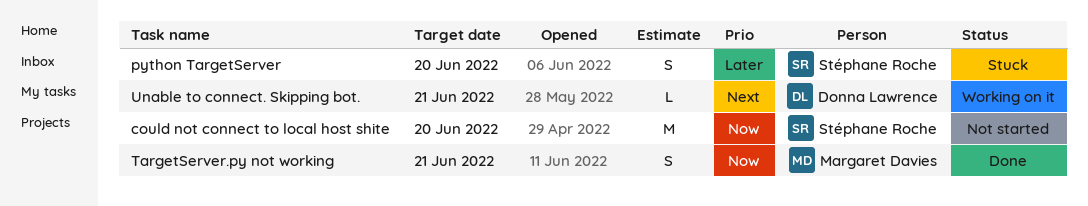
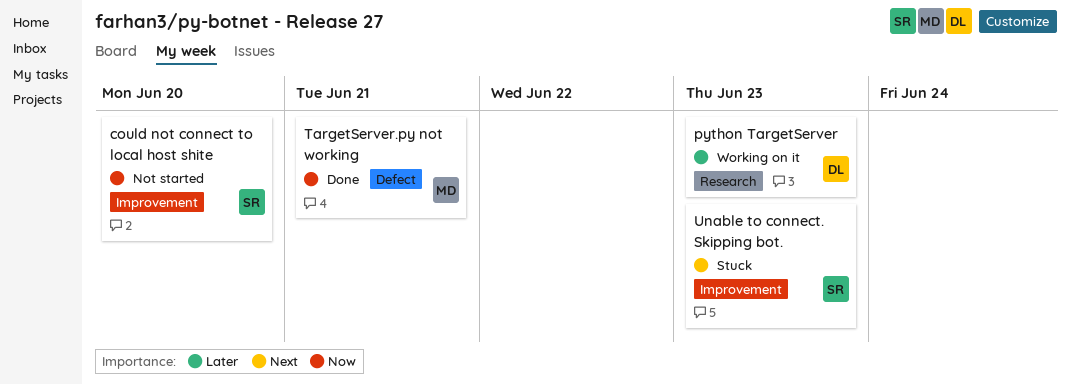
python TargetServer, status: Stuck -> Working on it
python TargetServer, owner: Stéphane Roche -> Donna Lawrence
python TargetServer, due: Jun 20 -> Jun 23
Unable to connect. Skipping bot., status: Working on it -> Stuck
Unable to connect. Skipping bot., owner: Donna Lawrence -> Stéphane Roche
Unable to connect. Skipping bot., due: Jun 21 -> Jun 23

